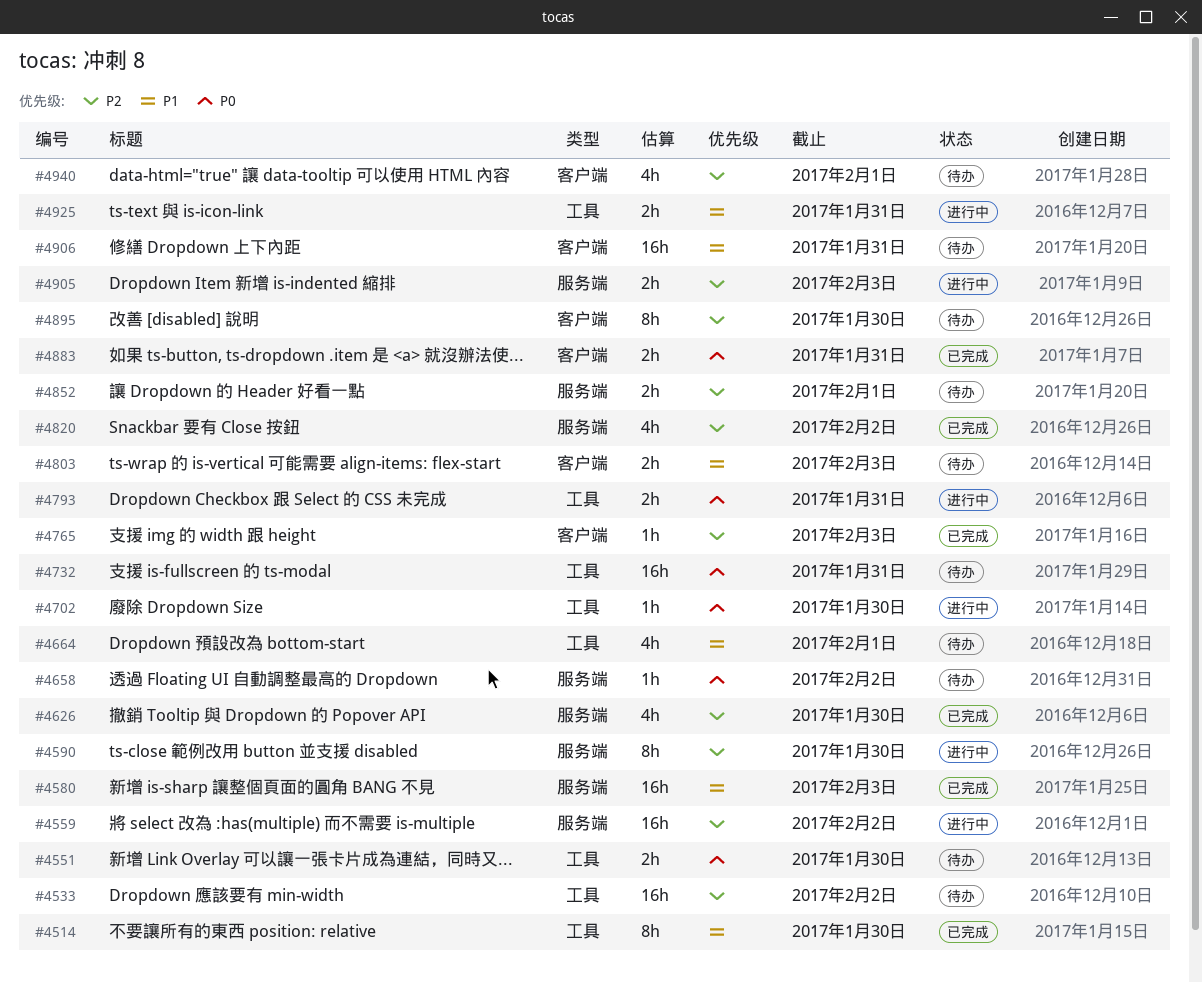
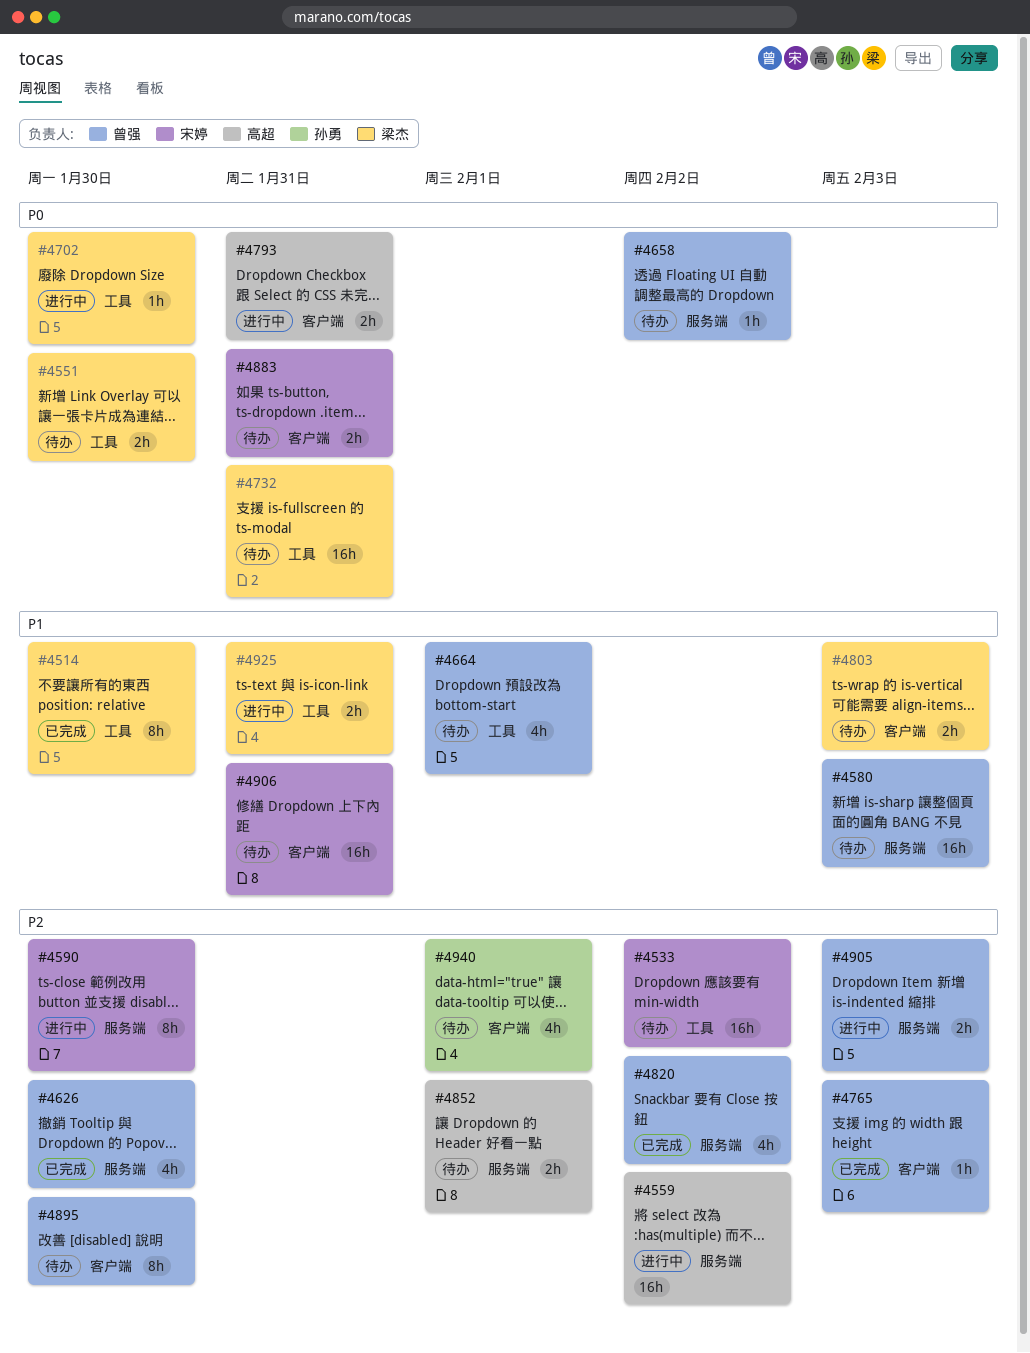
#4580, status: 已完成 -> 待办
#4793, label: 工具 -> 客户端
#4883, status: 已完成 -> 待办

